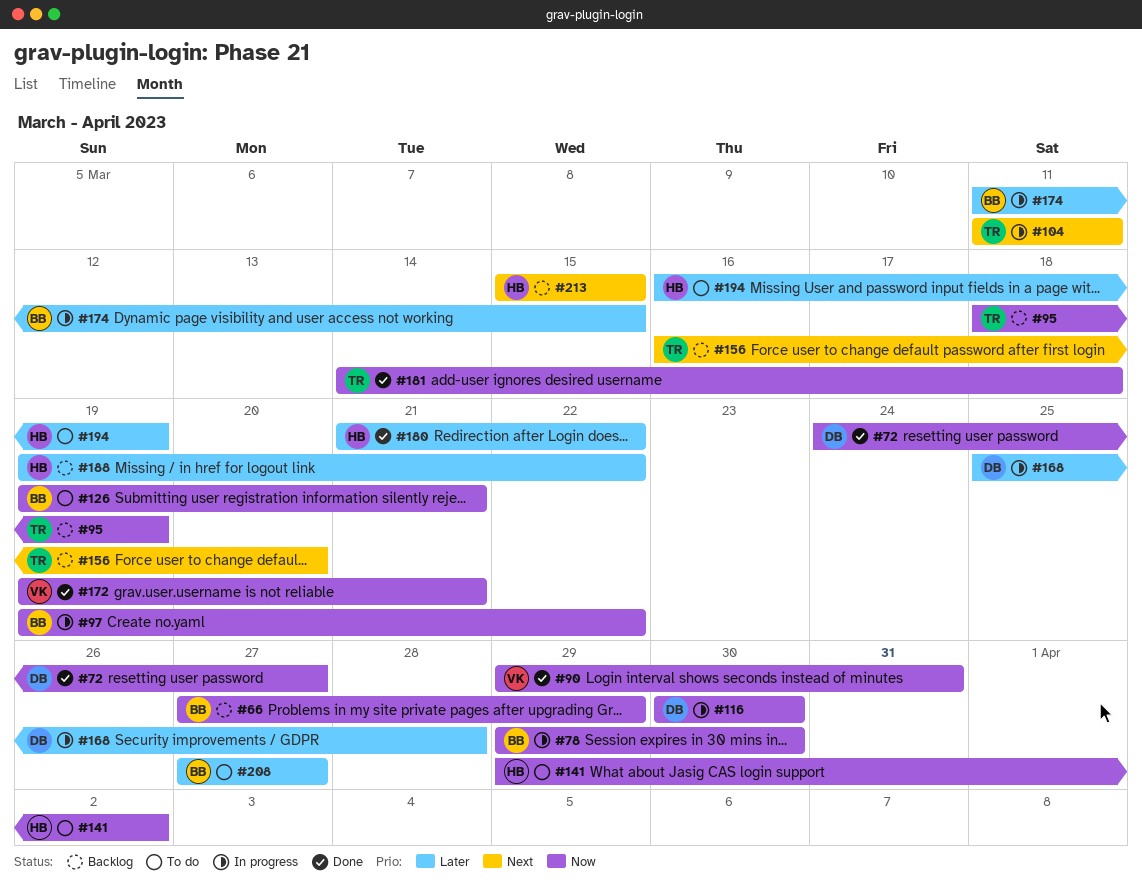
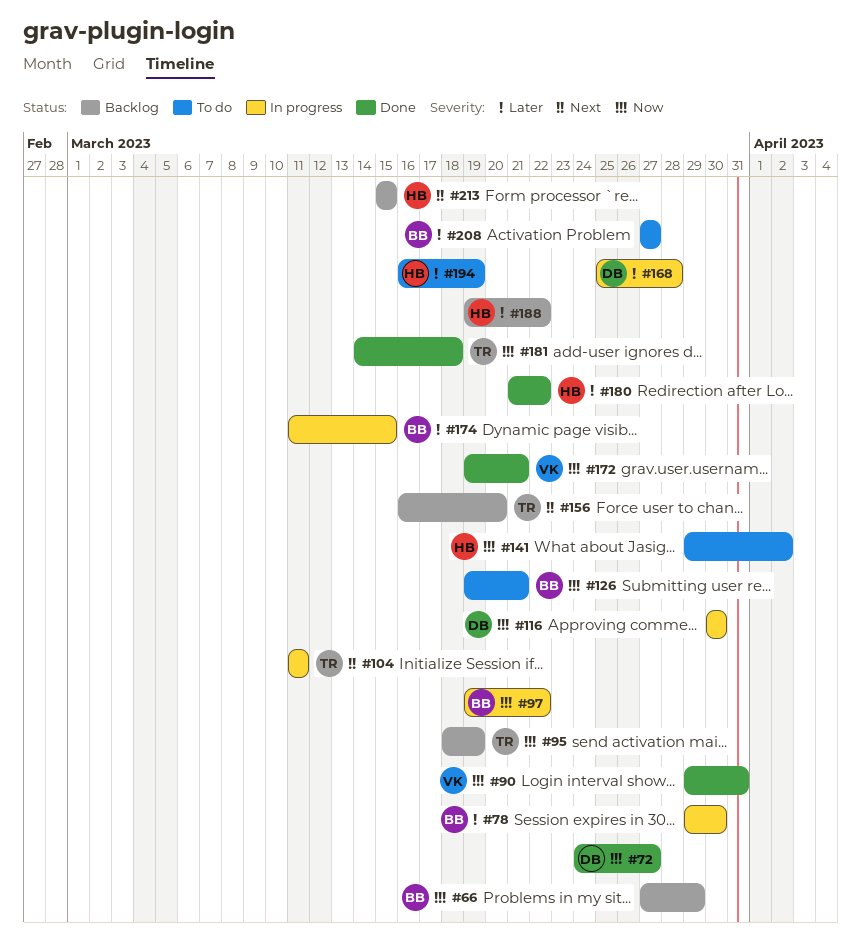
#78, priority: Now -> Later

